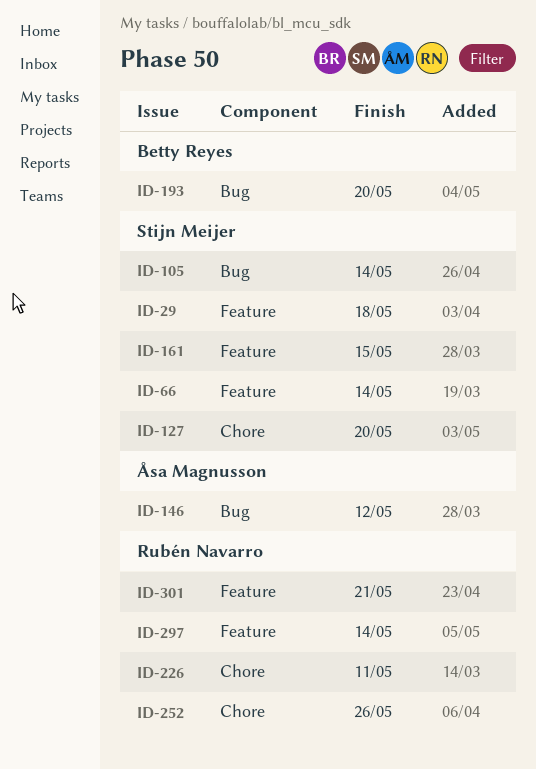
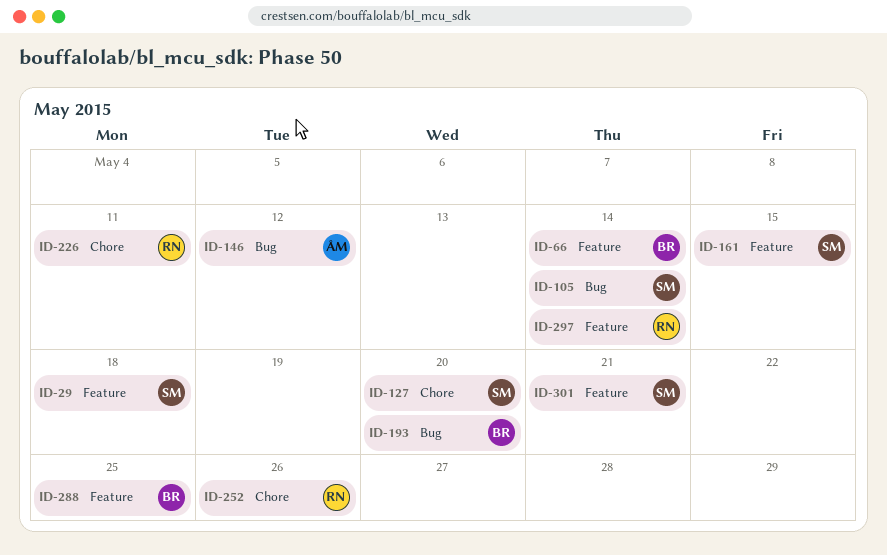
ID-66, owner: Stijn Meijer -> Betty Reyes
ID-288: none -> present
ID-301, owner: Rubén Navarro -> Stijn Meijer

